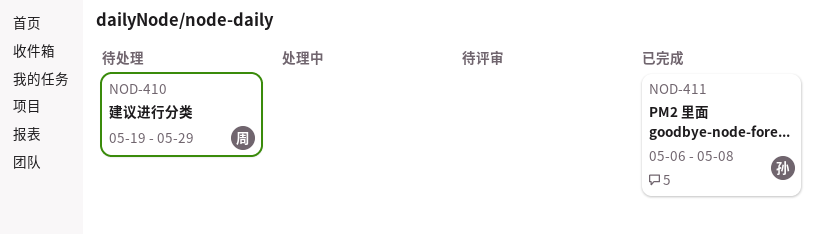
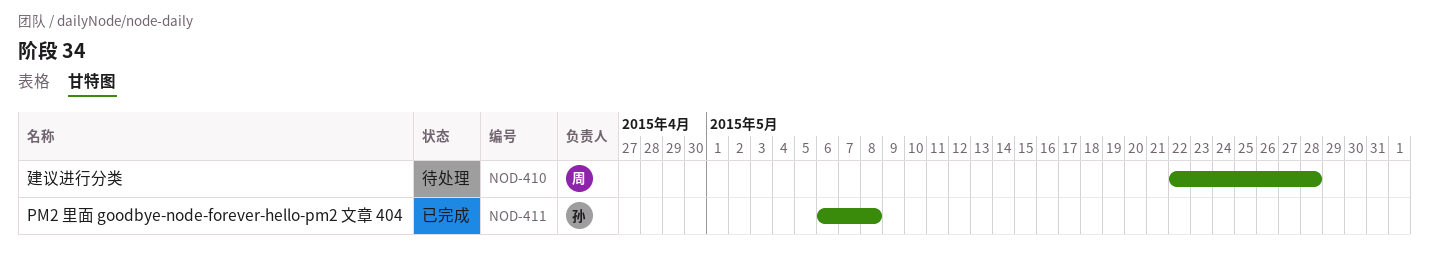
NOD-410, start: May 19 -> May 22
NOD-410, due: May 29 -> May 28

